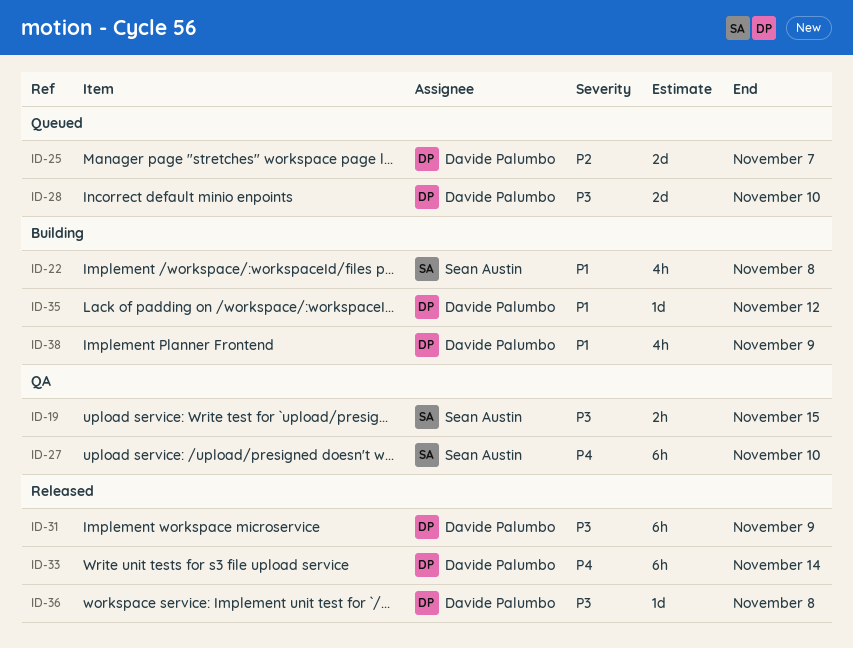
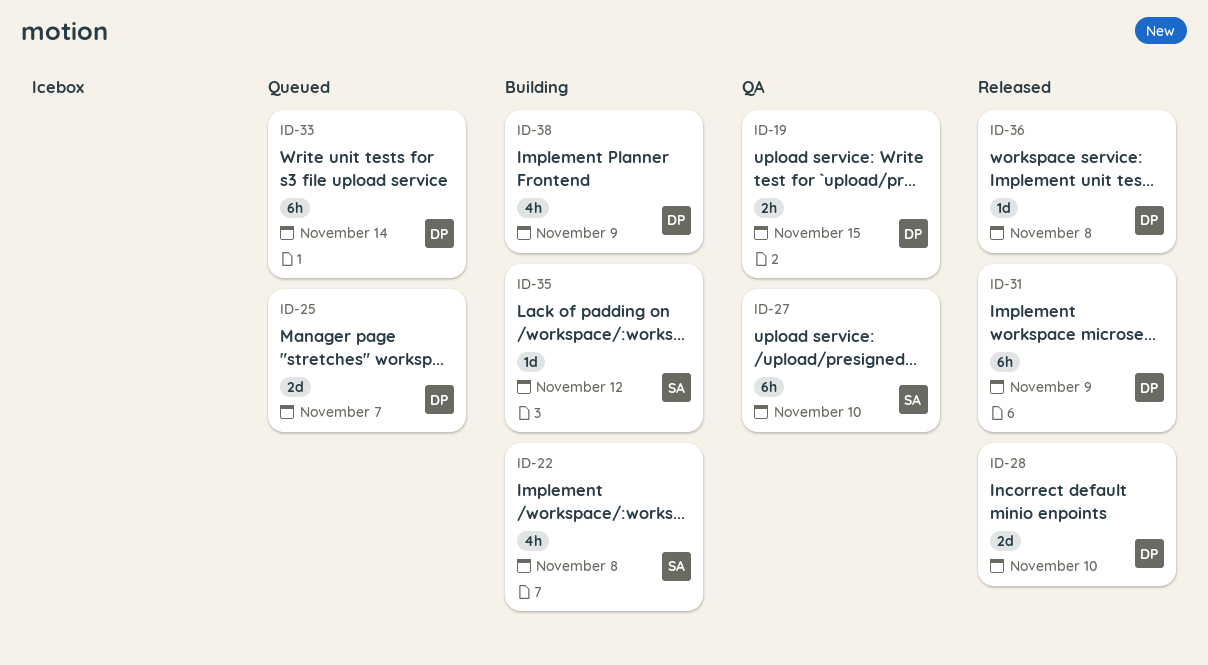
ID-19, owner: Sean Austin -> Davide Palumbo
ID-28, status: Queued -> Released
ID-33, status: Released -> Queued
ID-35, owner: Davide Palumbo -> Sean Austin

